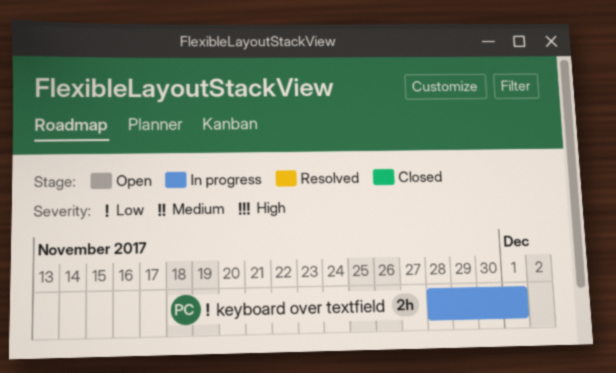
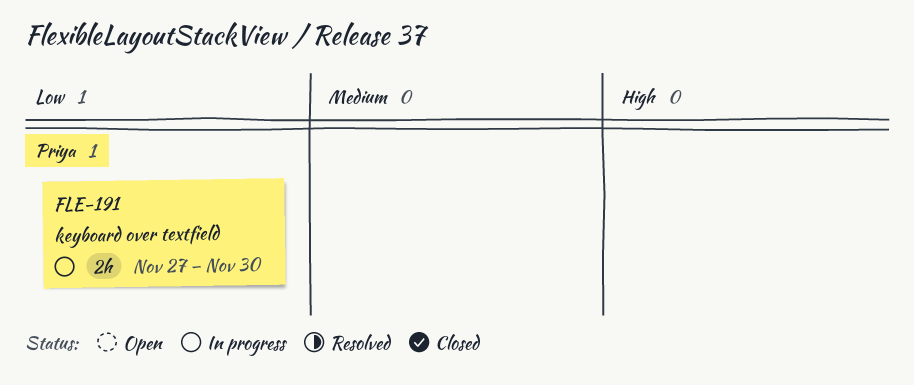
keyboard over textfield, start: Nov 28 -> Nov 27
keyboard over textfield, due: Dec 1 -> Nov 30

